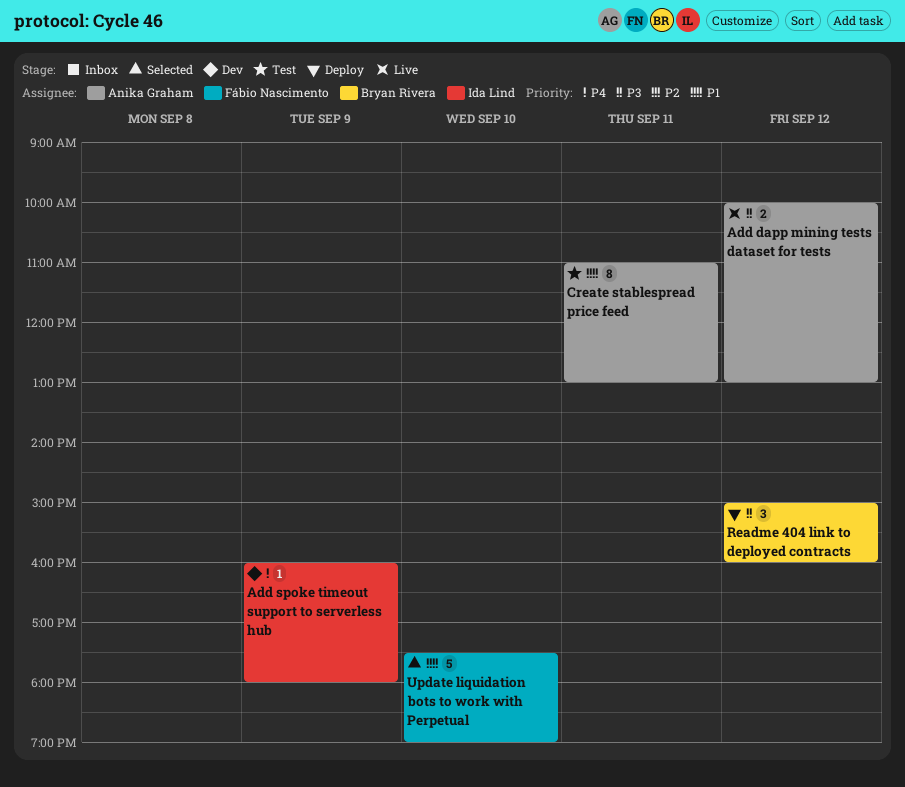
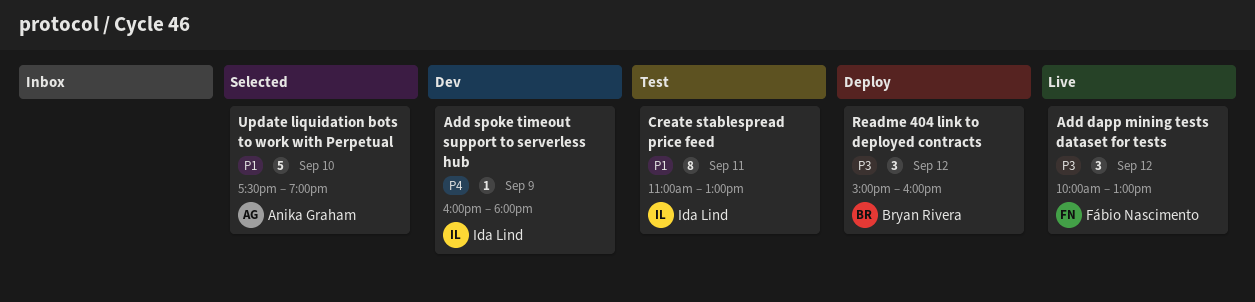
Add dapp mining tests dataset for tests, owner: Anika Graham -> Fábio Nascimento
Add dapp mining tests dataset for tests, estimate: 2 -> 3
Create stablespread price feed, owner: Anika Graham -> Ida Lind
Update liquidation bots to work with Perpetual, owner: Fábio Nascimento -> Anika Graham

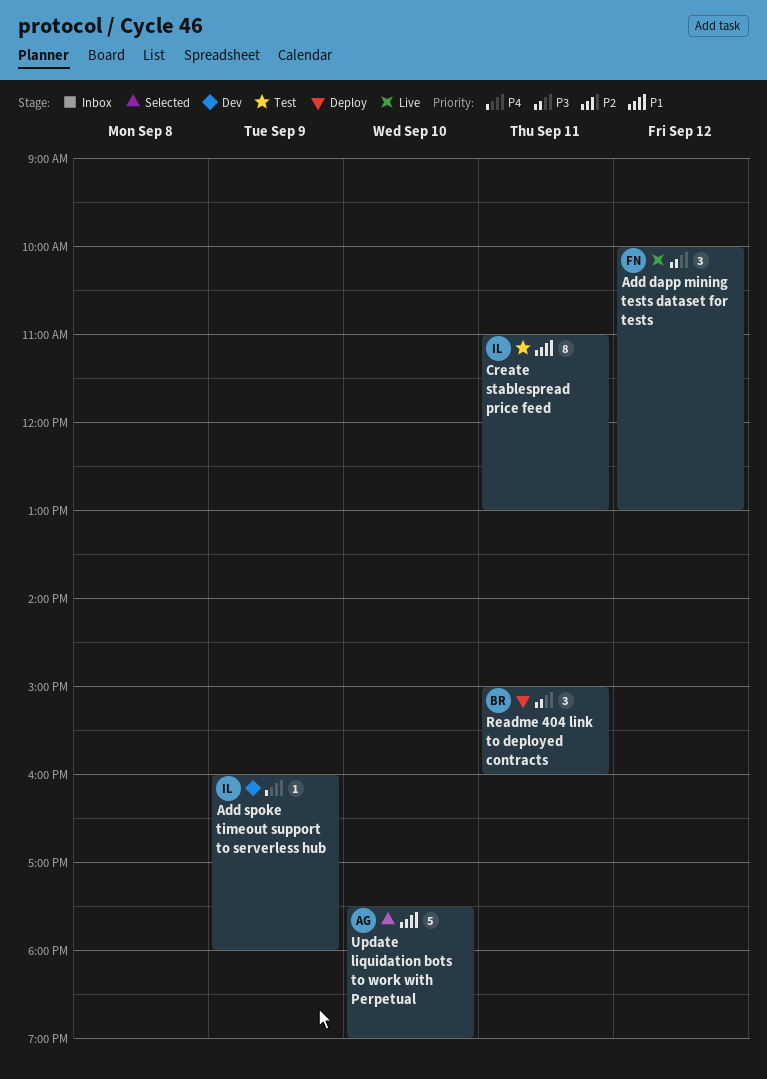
Readme 404 link to deployed contracts, day: Sep 12 -> Sep 11

